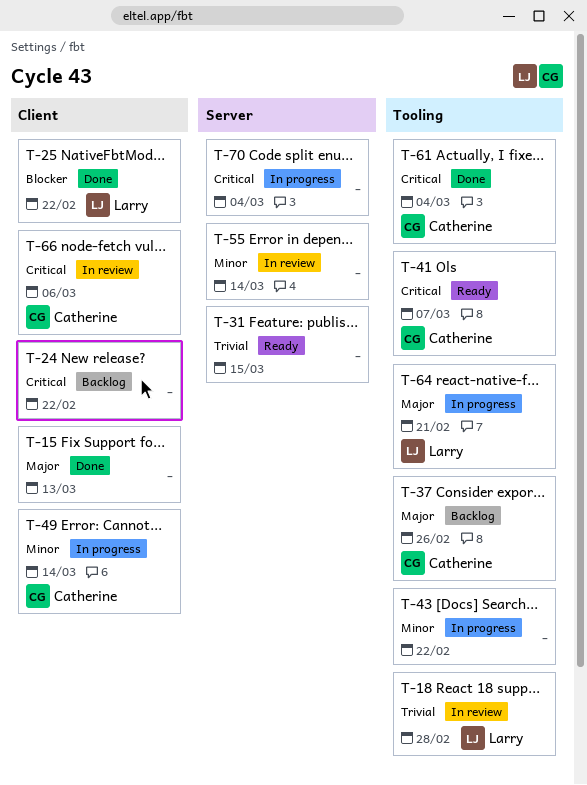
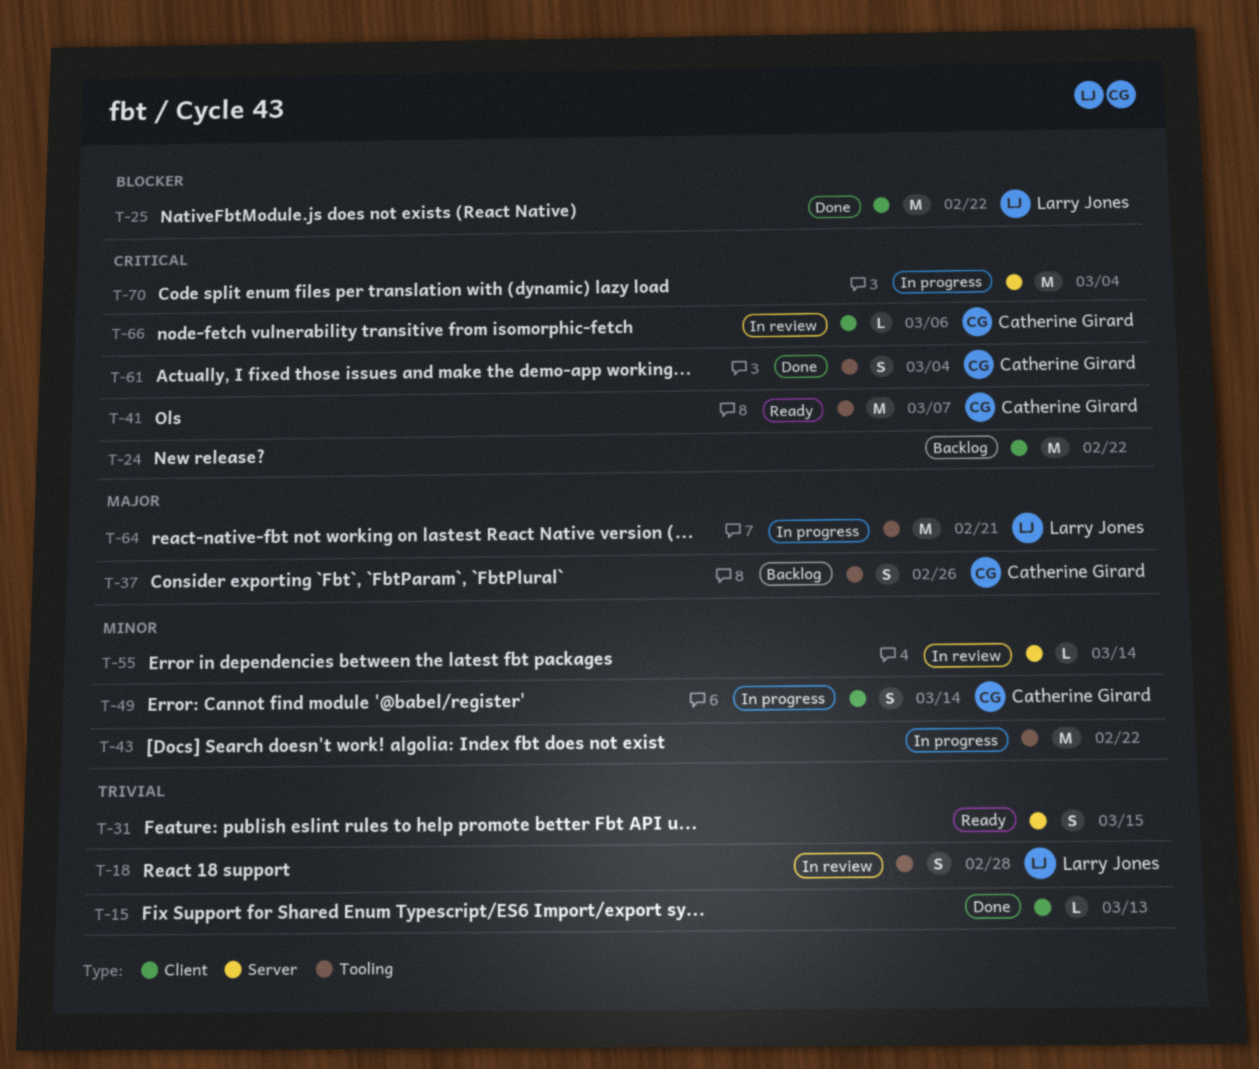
T-15, priority: Major -> Trivial

